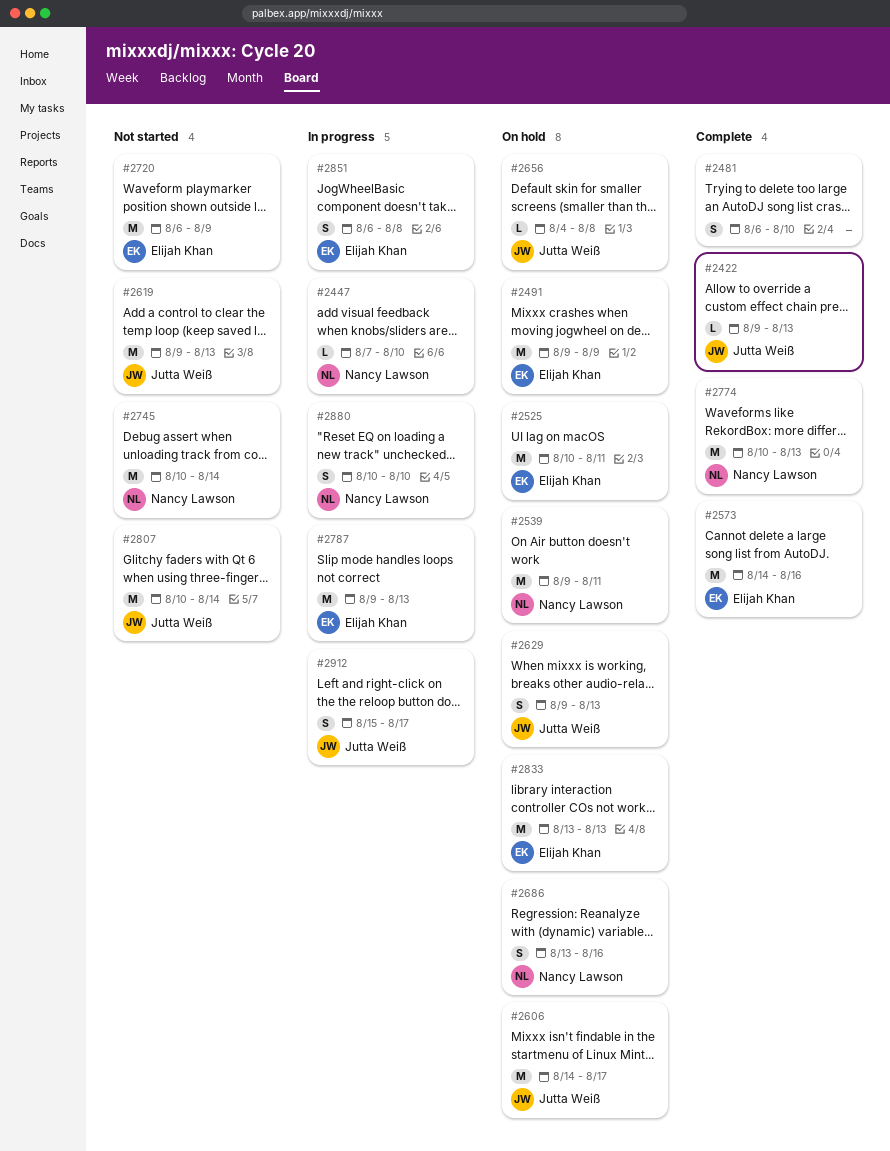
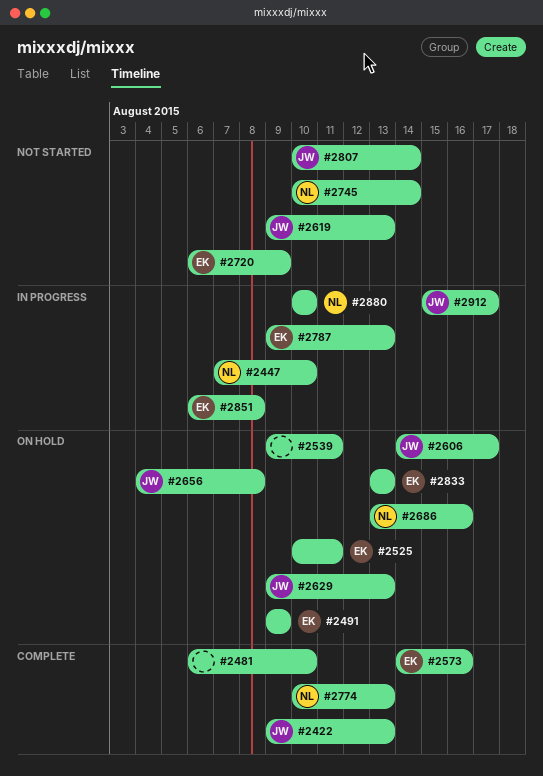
#2539, owner: Nancy Lawson -> none

